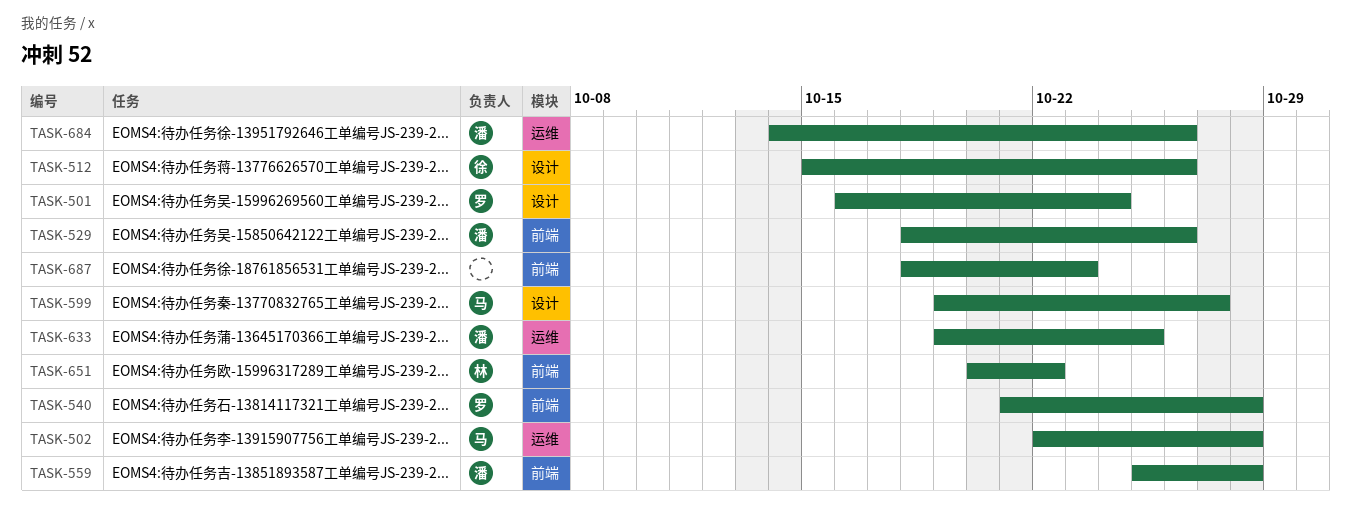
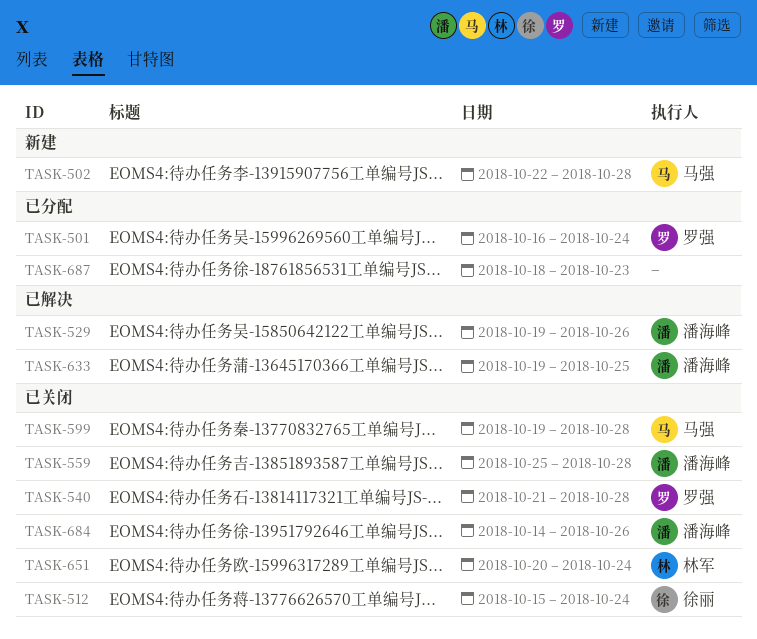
TASK-512, due: Oct 26 -> Oct 24
TASK-529, start: Oct 18 -> Oct 19
TASK-599, due: Oct 27 -> Oct 28
TASK-651, due: Oct 22 -> Oct 24

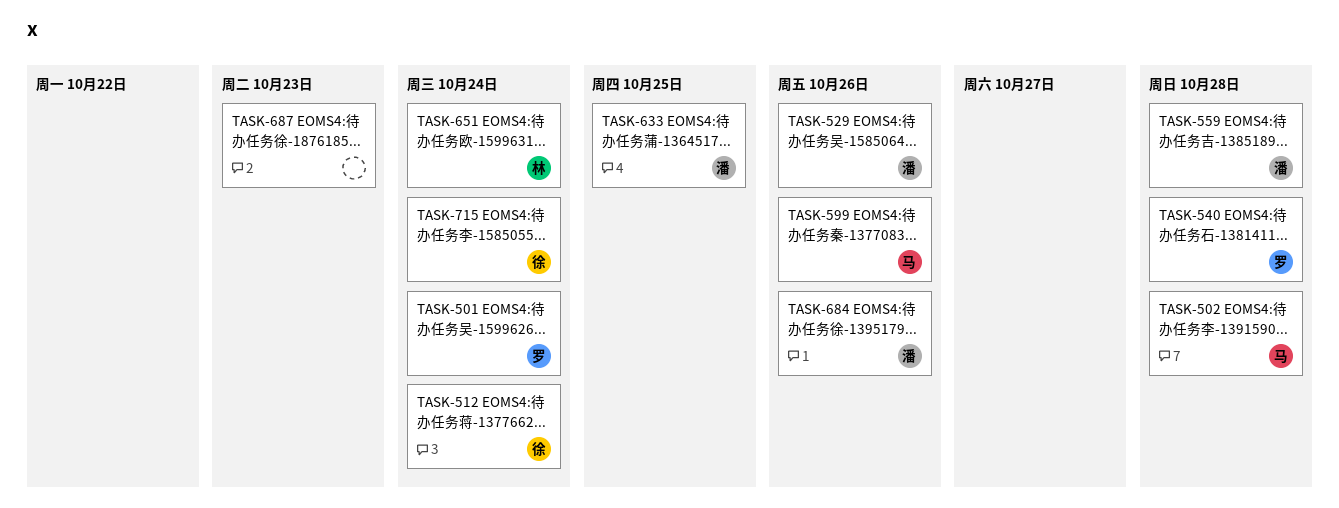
TASK-599, due: Oct 28 -> Oct 26
TASK-715: none -> present

